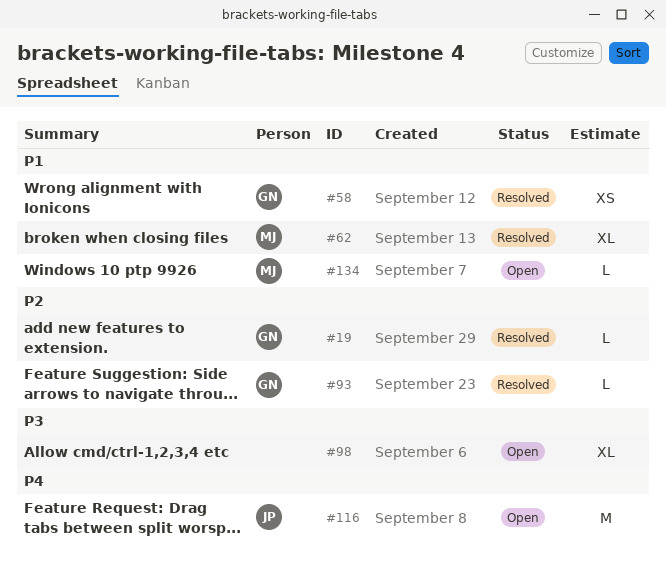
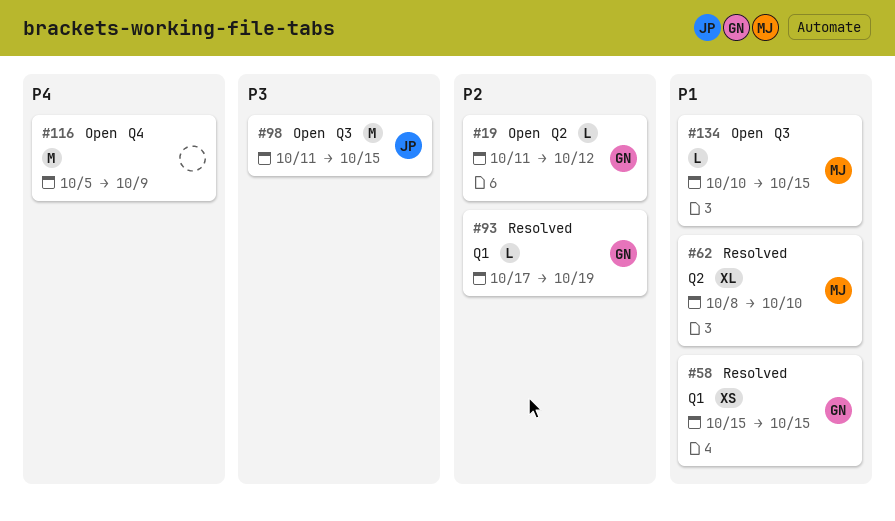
#19, status: Resolved -> Open
#98, owner: none -> JP
#98, estimate: XL -> M
#116, owner: JP -> none

